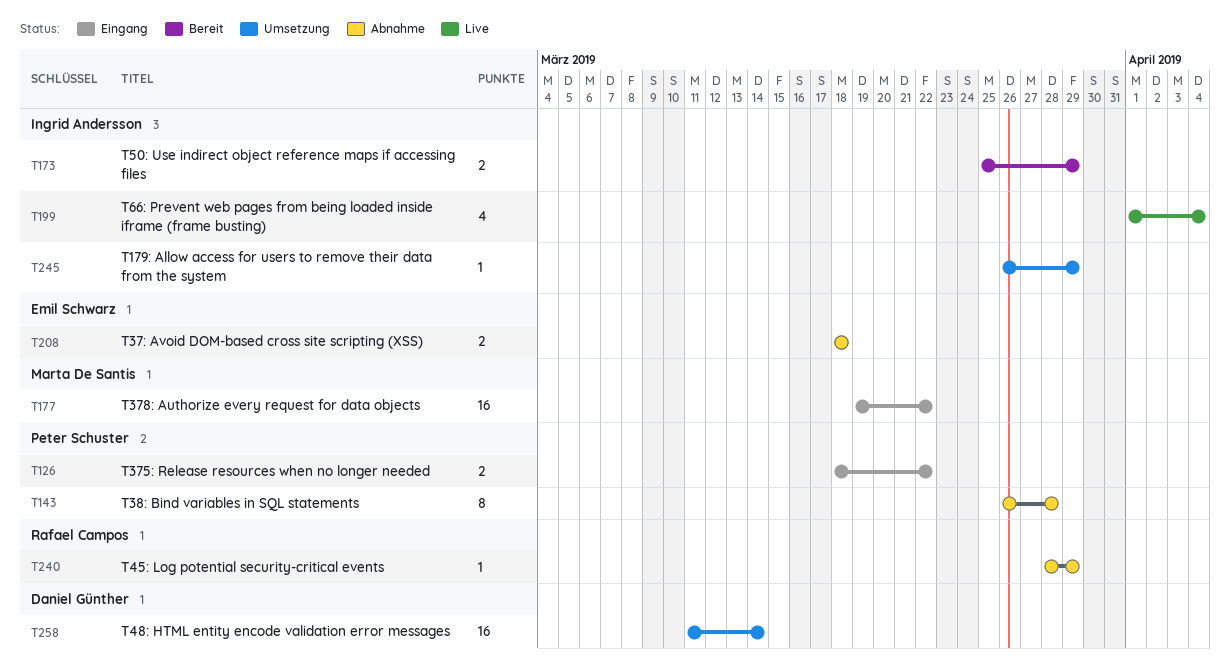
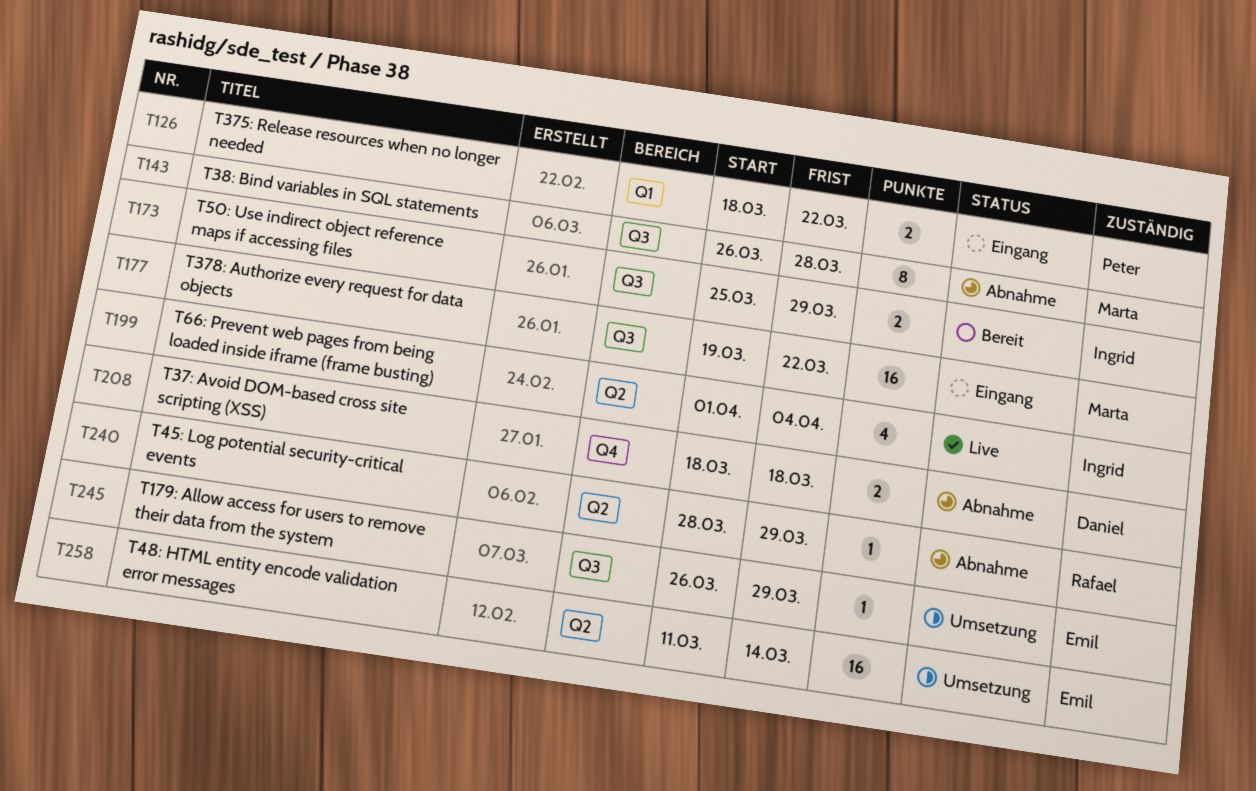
T143, owner: Peter Schuster -> Marta De Santis
T208, owner: Emil Schwarz -> Daniel Günther
T245, owner: Ingrid Andersson -> Emil Schwarz
T258, owner: Daniel Günther -> Emil Schwarz

